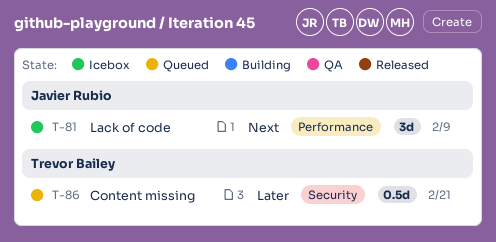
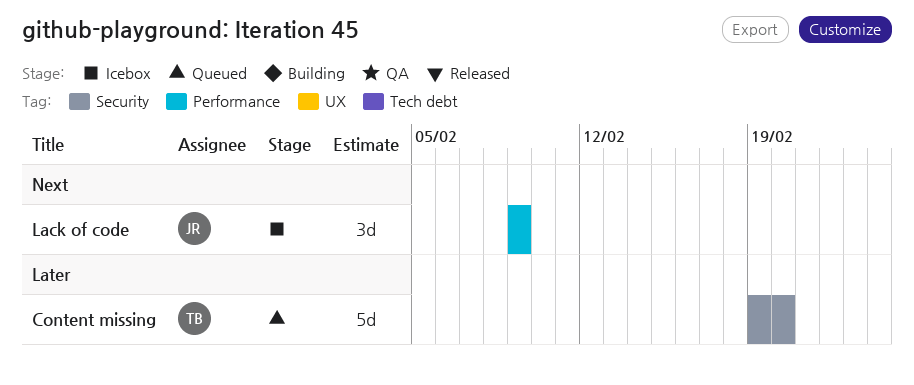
Content missing, estimate: 0.5d -> 5d
Content missing, due: Feb 21 -> Feb 20

